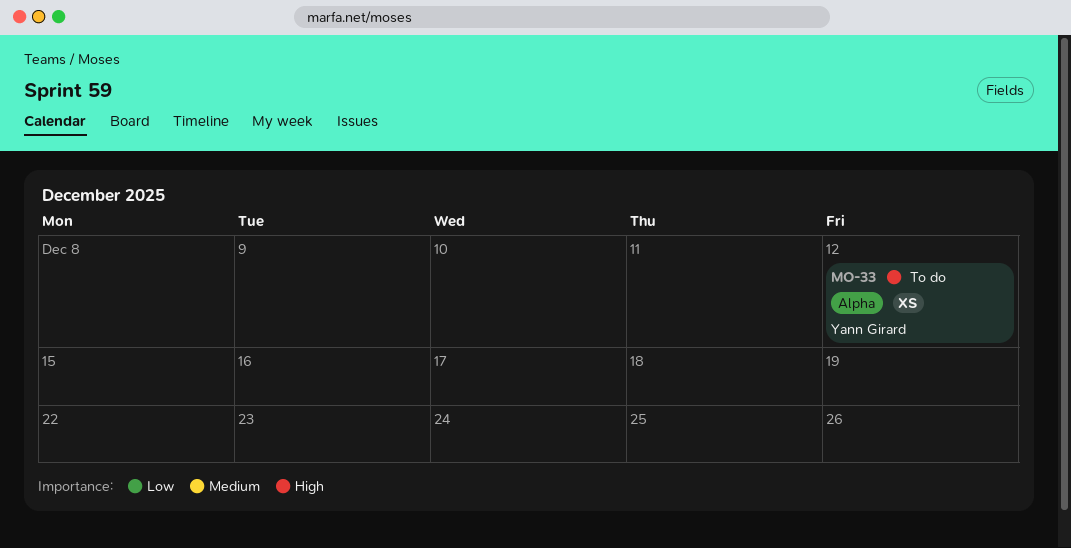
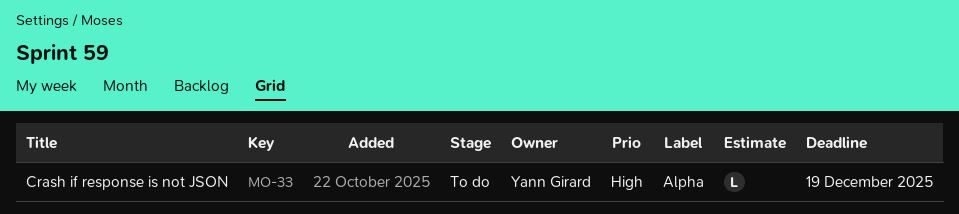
MO-33, estimate: XS -> L
MO-33, due: Dec 12 -> Dec 19

